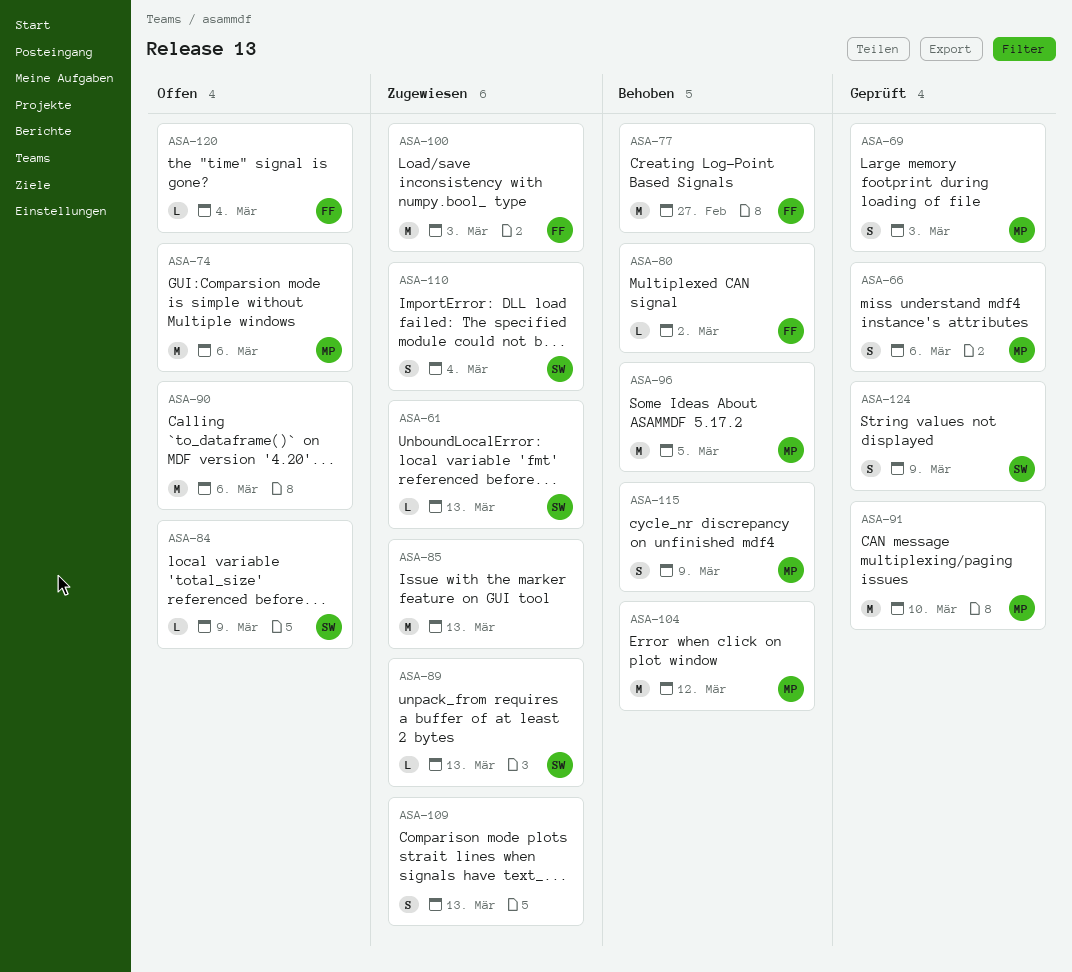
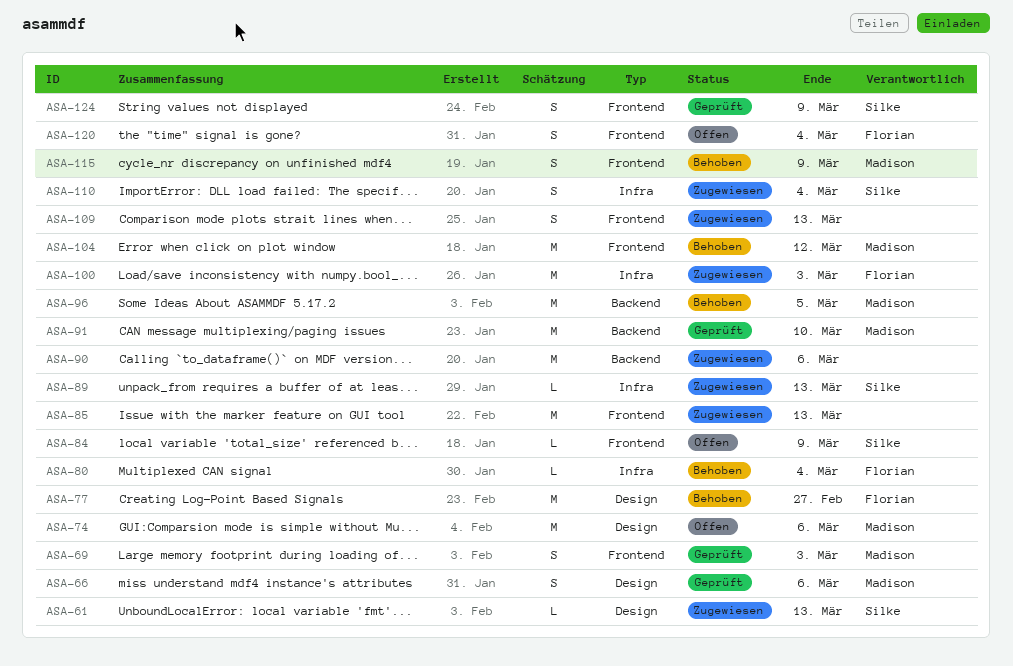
ASA-80, due: Mar 2 -> Mar 4
ASA-90, status: Offen -> Zugewiesen
ASA-120, estimate: L -> S

